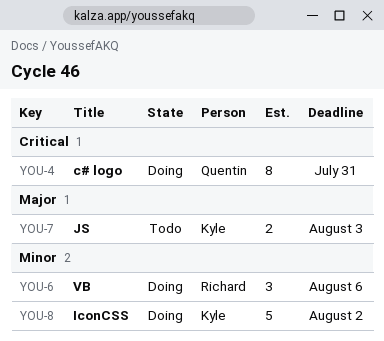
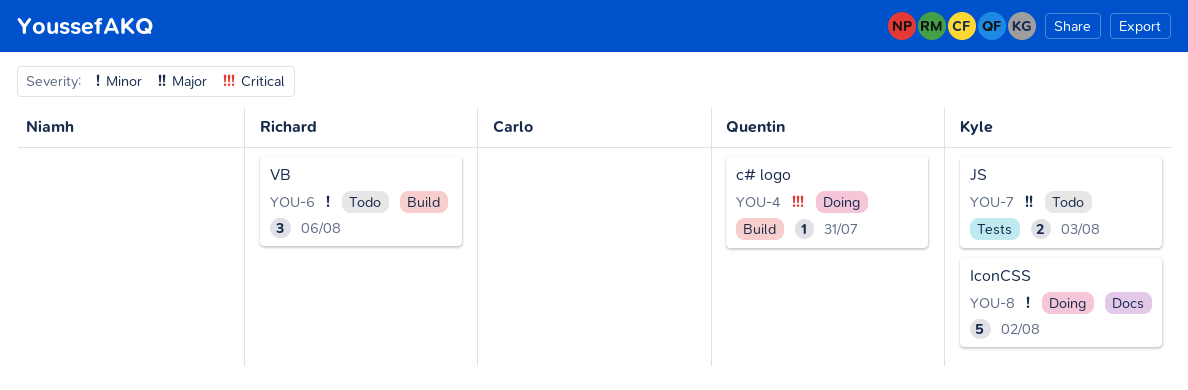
YOU-4, estimate: 8 -> 1
YOU-6, status: Doing -> Todo

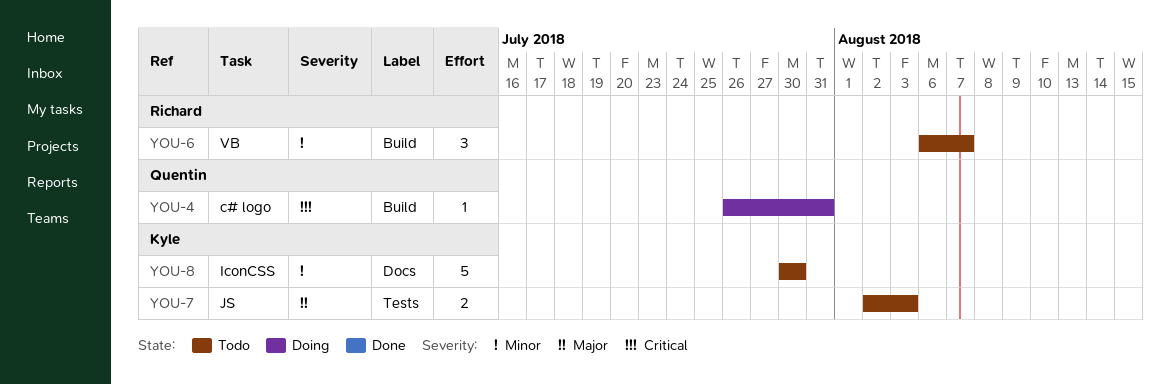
YOU-6, due: Aug 6 -> Aug 7
YOU-8, status: Doing -> Todo
YOU-8, due: Aug 2 -> Jul 30

